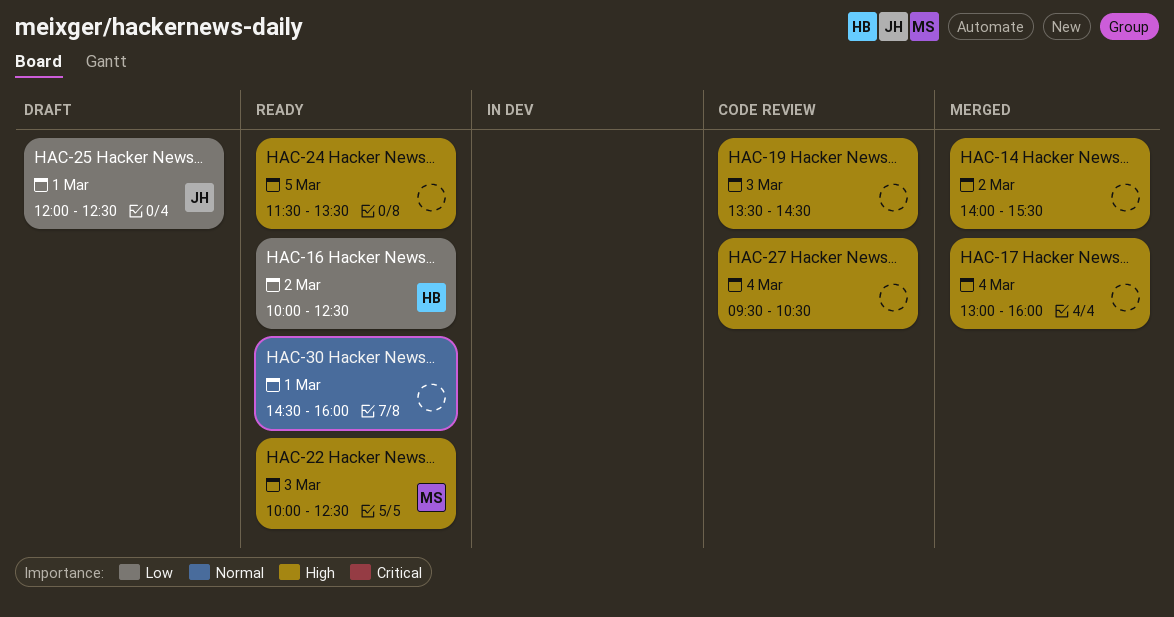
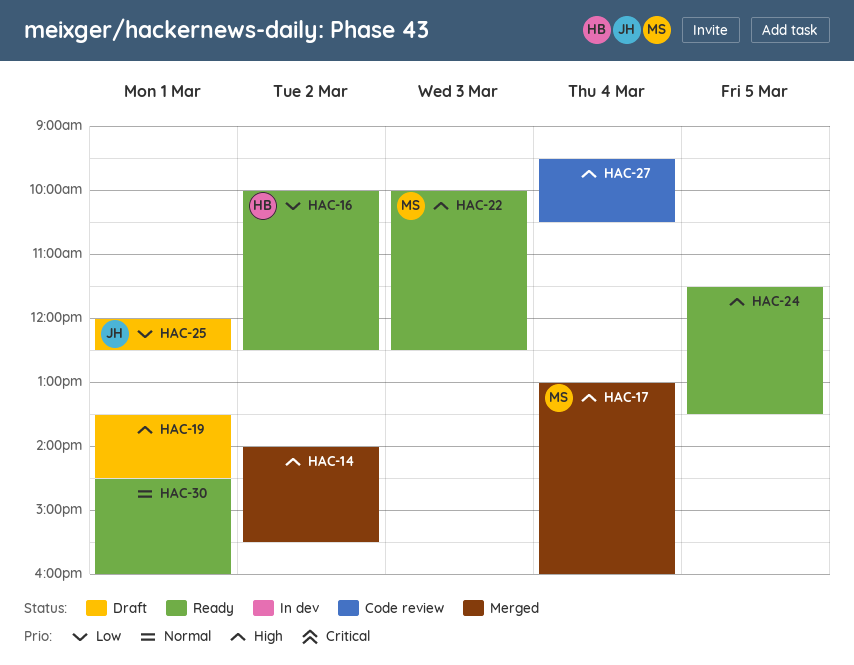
HAC-17, owner: none -> MS
HAC-19, status: Code review -> Draft
HAC-19, day: Mar 3 -> Mar 1

